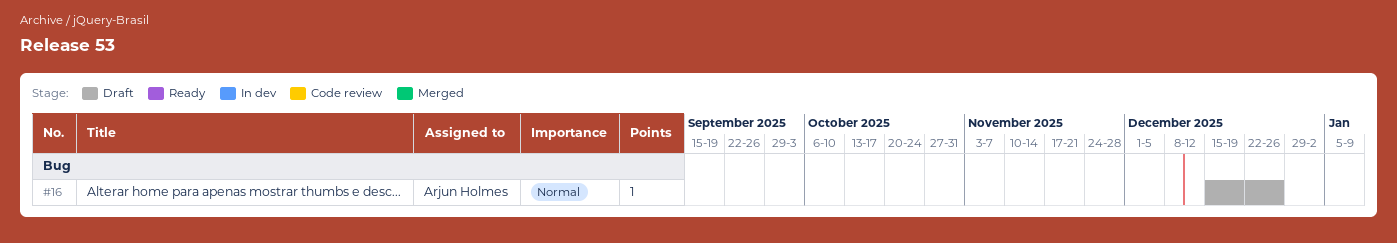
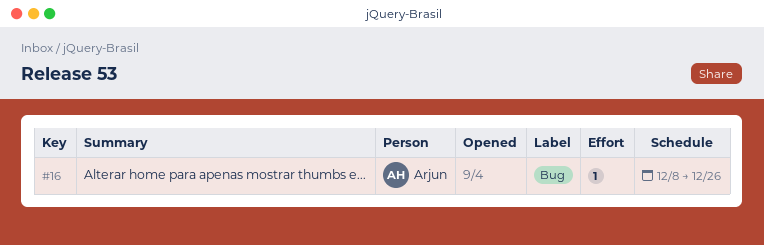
#16, start: Dec 15 -> Dec 8

